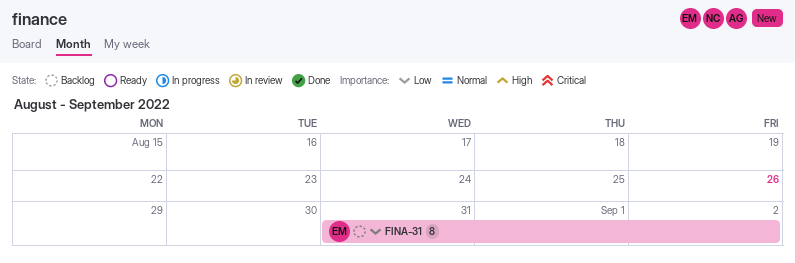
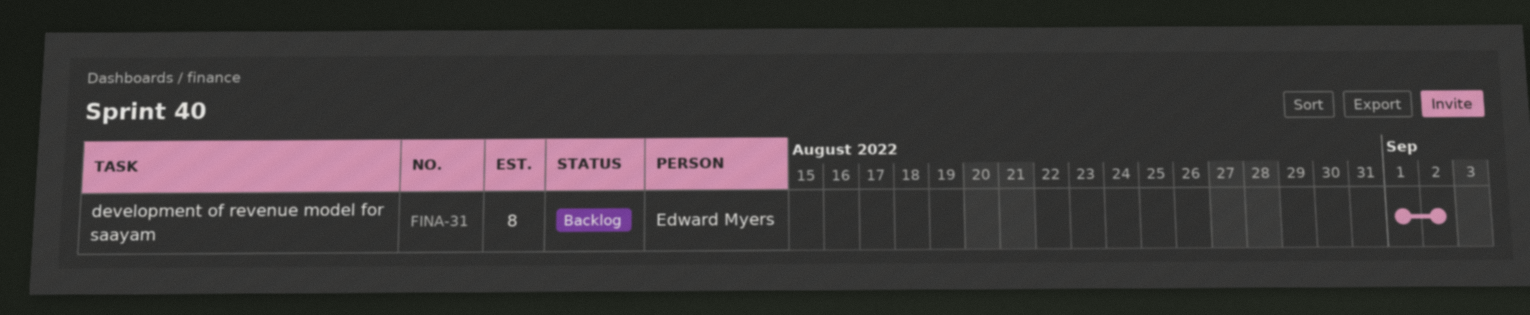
FINA-31, start: Aug 31 -> Sep 1

